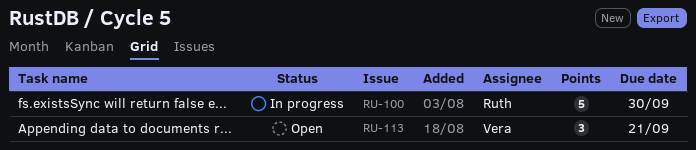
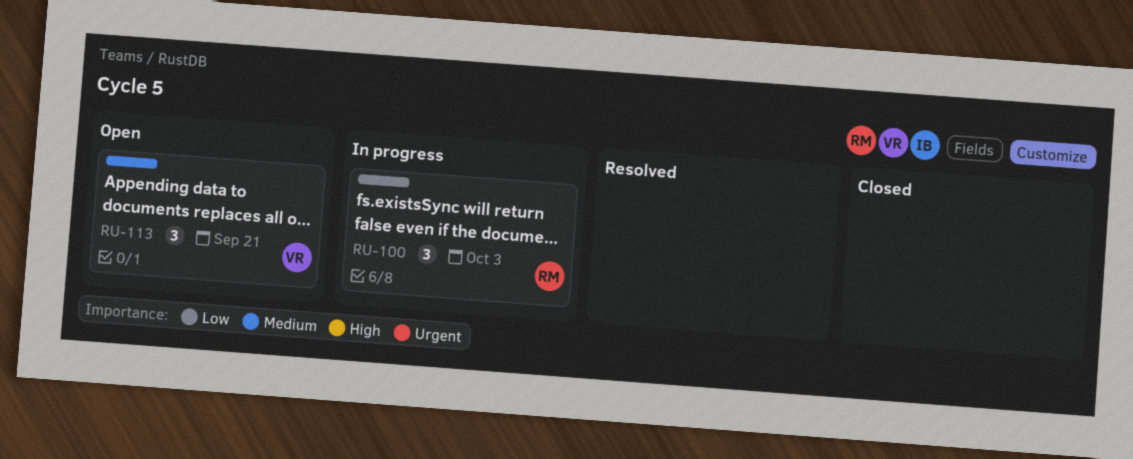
RU-100, estimate: 5 -> 3
RU-100, due: Sep 30 -> Oct 3

